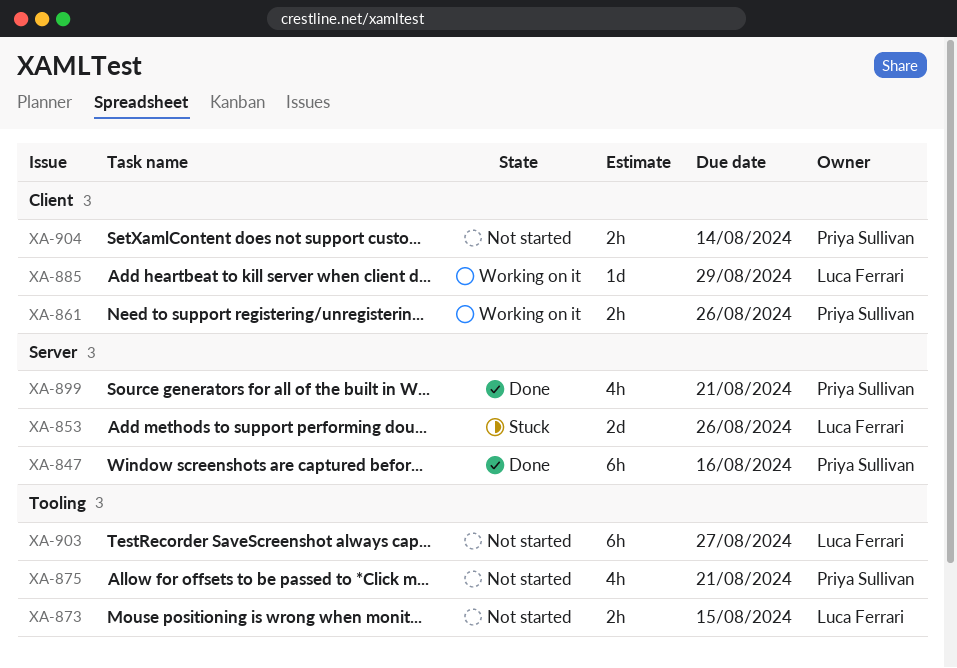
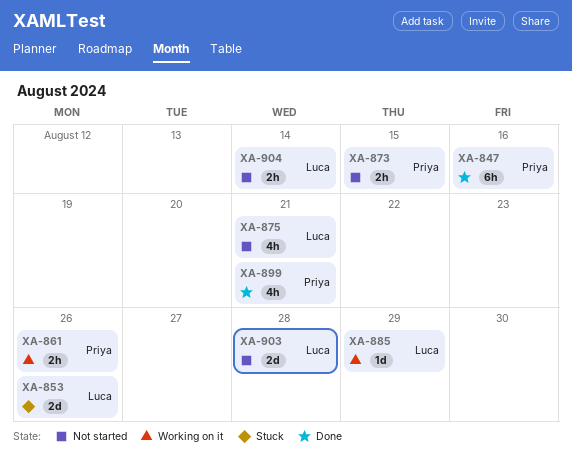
XA-873, owner: Luca Ferrari -> Priya Sullivan
XA-875, owner: Priya Sullivan -> Luca Ferrari
XA-903, estimate: 6h -> 2d
XA-903, due: Aug 27 -> Aug 28
XA-904, owner: Priya Sullivan -> Luca Ferrari

